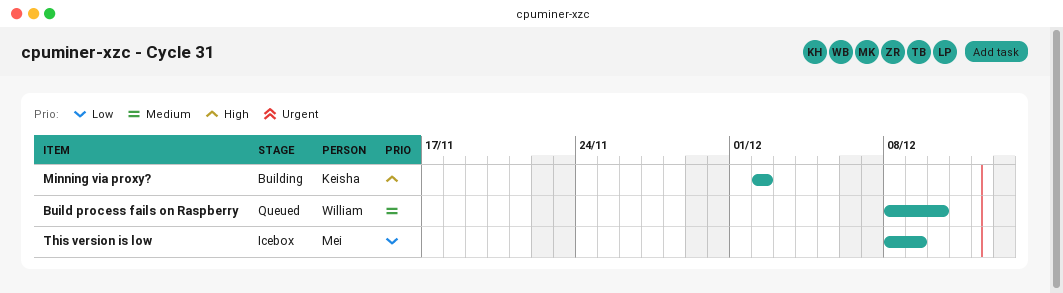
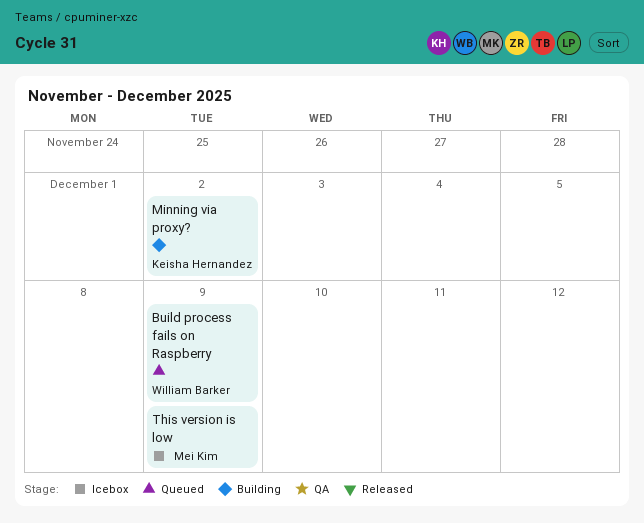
Build process fails on Raspberry, due: Dec 10 -> Dec 9

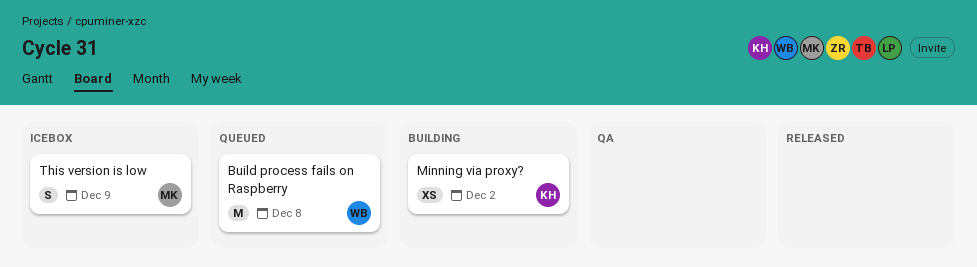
Build process fails on Raspberry, due: Dec 9 -> Dec 8

